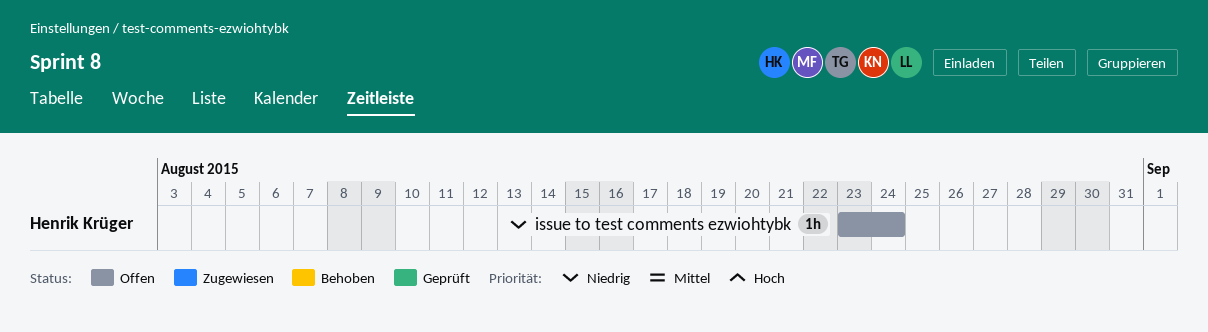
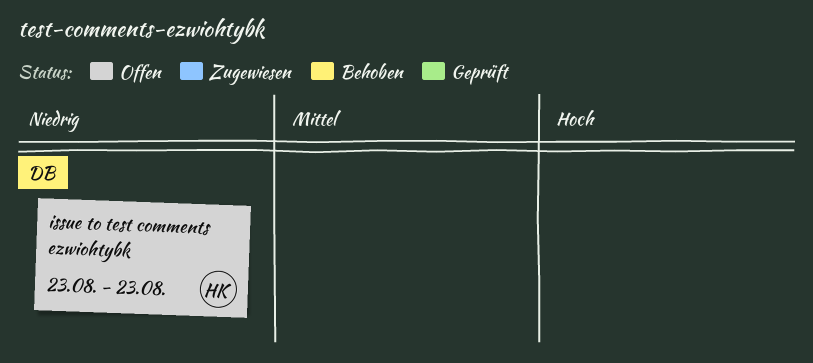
issue to test comments ezwiohtybk, due: Aug 24 -> Aug 23

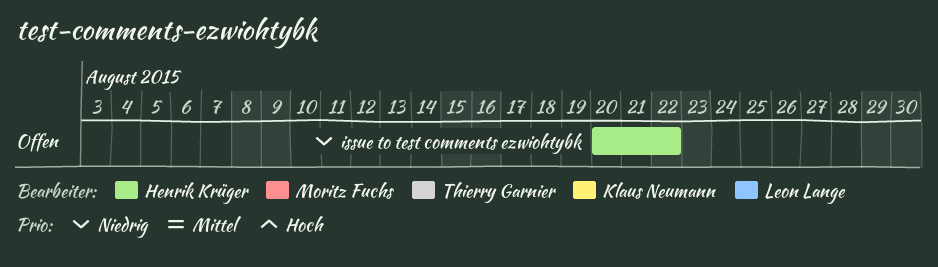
issue to test comments ezwiohtybk, start: Aug 23 -> Aug 20
issue to test comments ezwiohtybk, due: Aug 23 -> Aug 22

